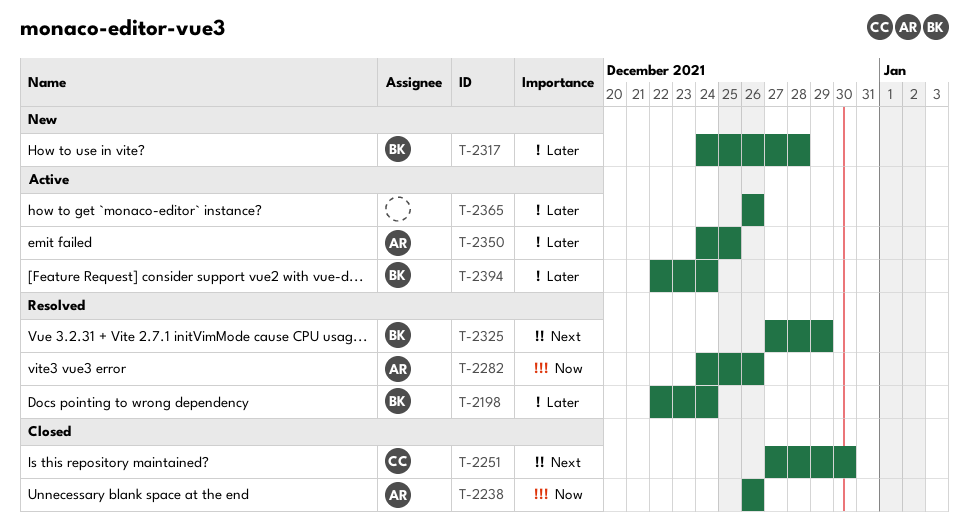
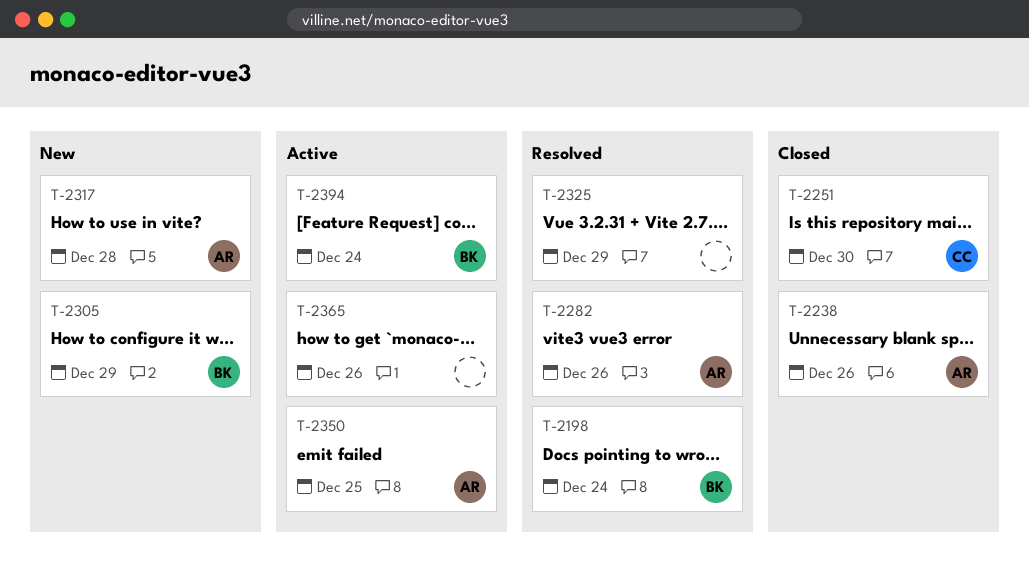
T-2305: none -> present
T-2317, owner: BK -> AR
T-2325, owner: BK -> none

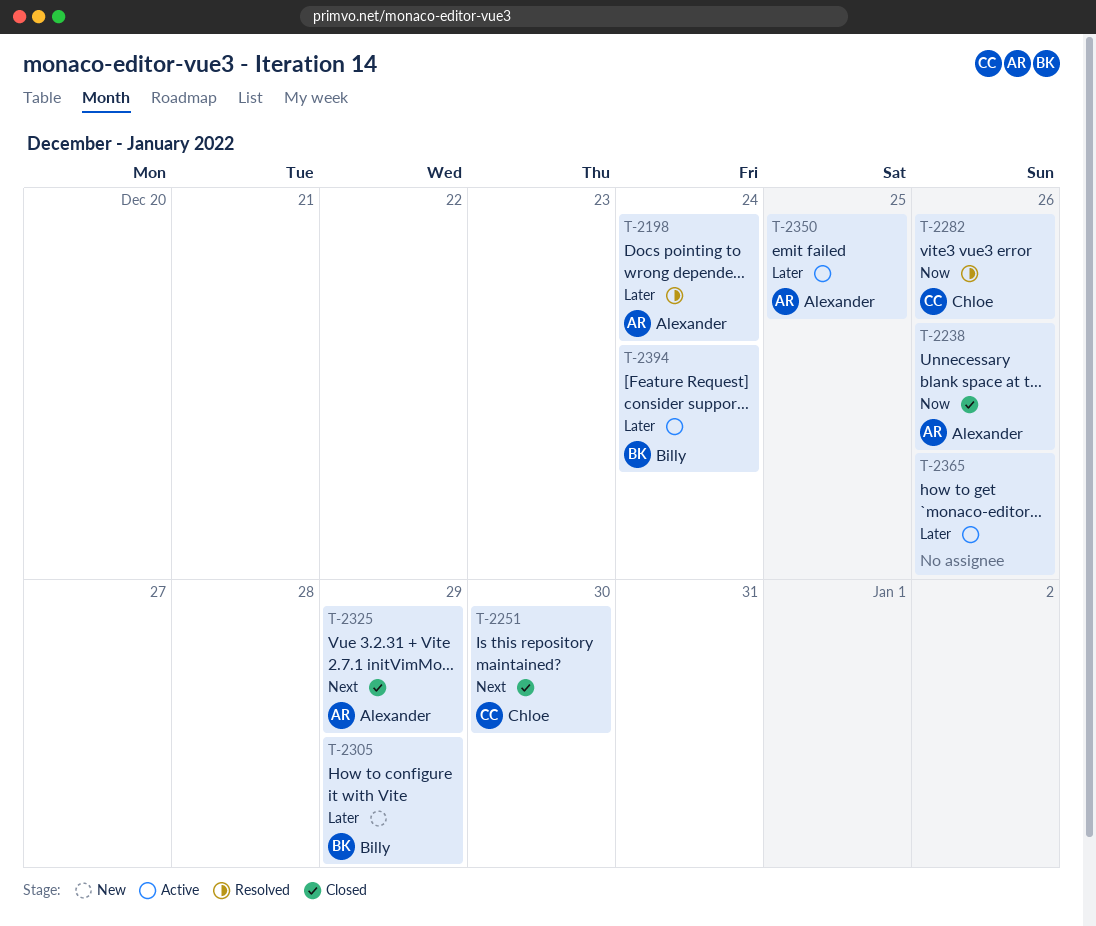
T-2198, owner: Billy -> Alexander
T-2282, owner: Alexander -> Chloe
T-2317: present -> none
T-2325, status: Resolved -> Closed
T-2325, owner: none -> Alexander

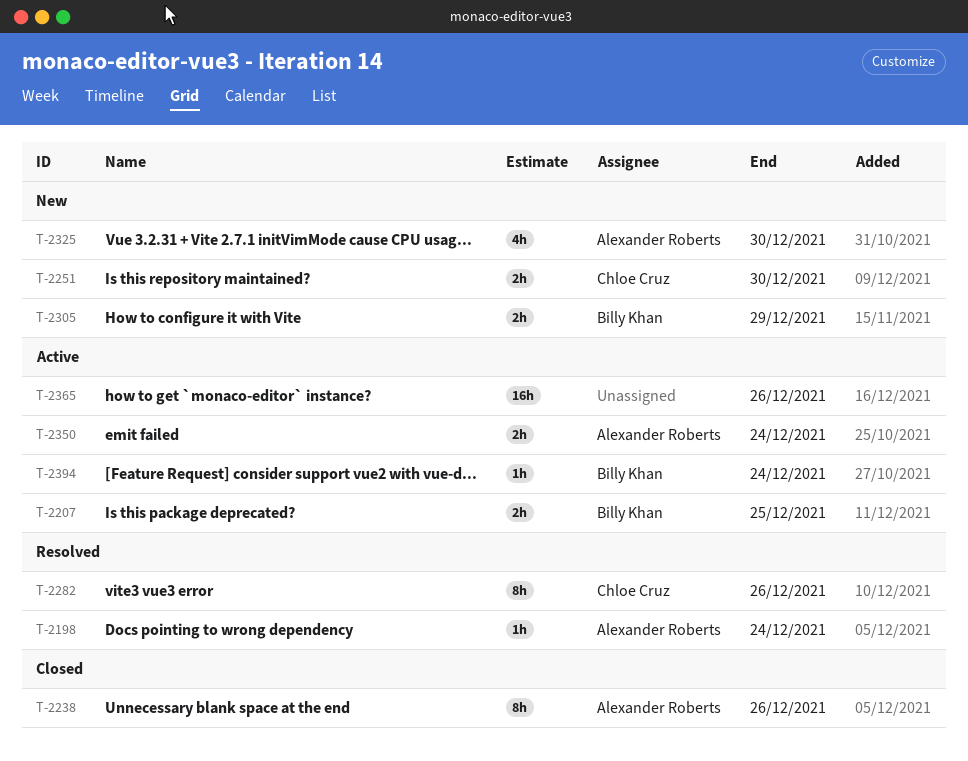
T-2207: none -> present
T-2251, status: Closed -> New
T-2325, status: Closed -> New
T-2325, due: Dec 29 -> Dec 30
T-2350, due: Dec 25 -> Dec 24

